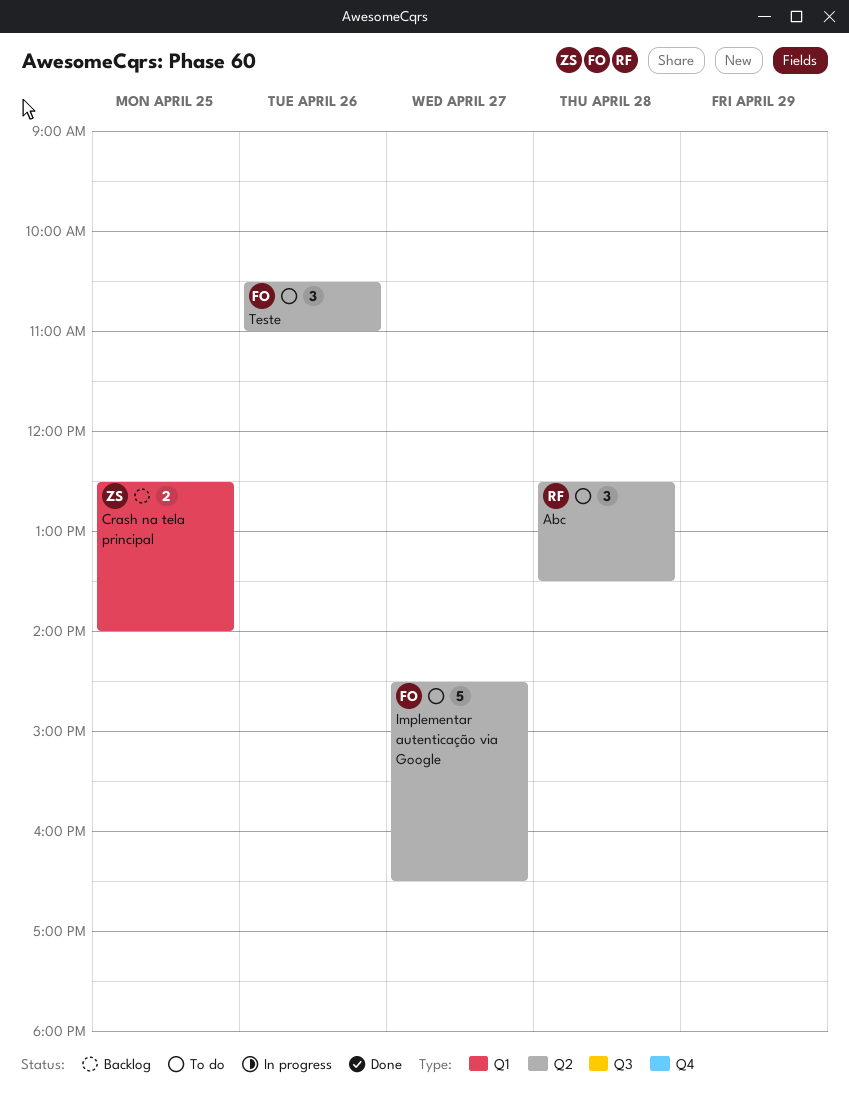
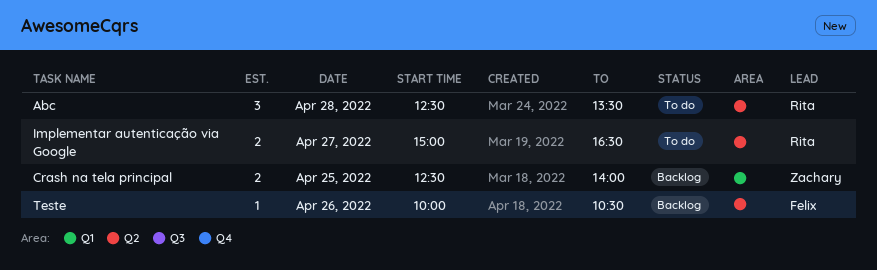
Implementar autenticação via Google, owner: Felix -> Rita
Implementar autenticação via Google, estimate: 5 -> 2
Implementar autenticação via Google, begins: 14:30 -> 15:00
Teste, status: To do -> Backlog
Teste, estimate: 3 -> 1
Teste, begins: 10:30 -> 10:00
Teste, ends: 11:00 -> 10:30

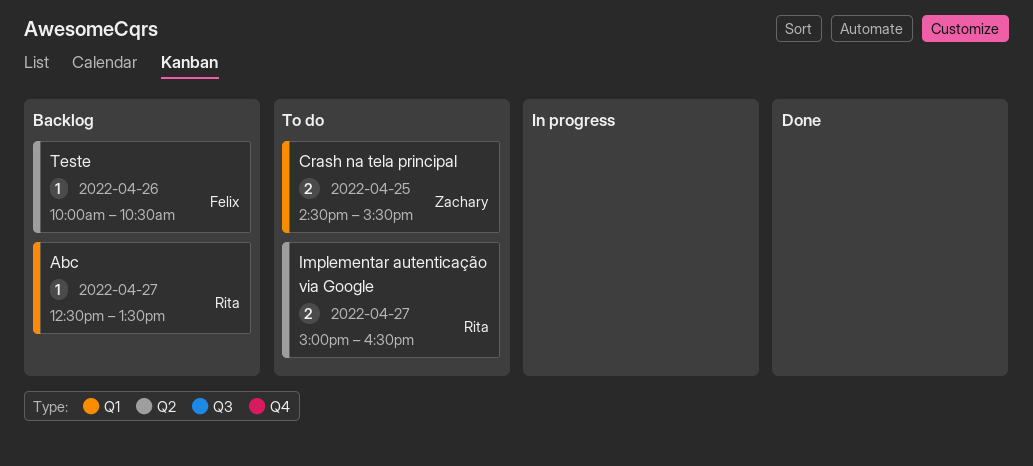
Abc, status: To do -> Backlog
Abc, label: Q2 -> Q1
Abc, estimate: 3 -> 1
Abc, day: Apr 28 -> Apr 27
Crash na tela principal, status: Backlog -> To do
Crash na tela principal, begins: 12:30 -> 14:30
Crash na tela principal, ends: 14:00 -> 15:30

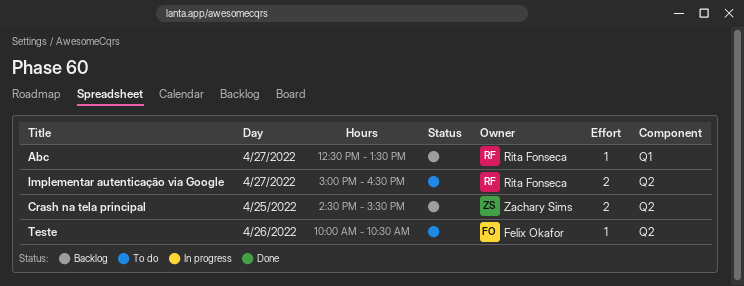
Crash na tela principal, status: To do -> Backlog
Crash na tela principal, label: Q1 -> Q2
Teste, status: Backlog -> To do

